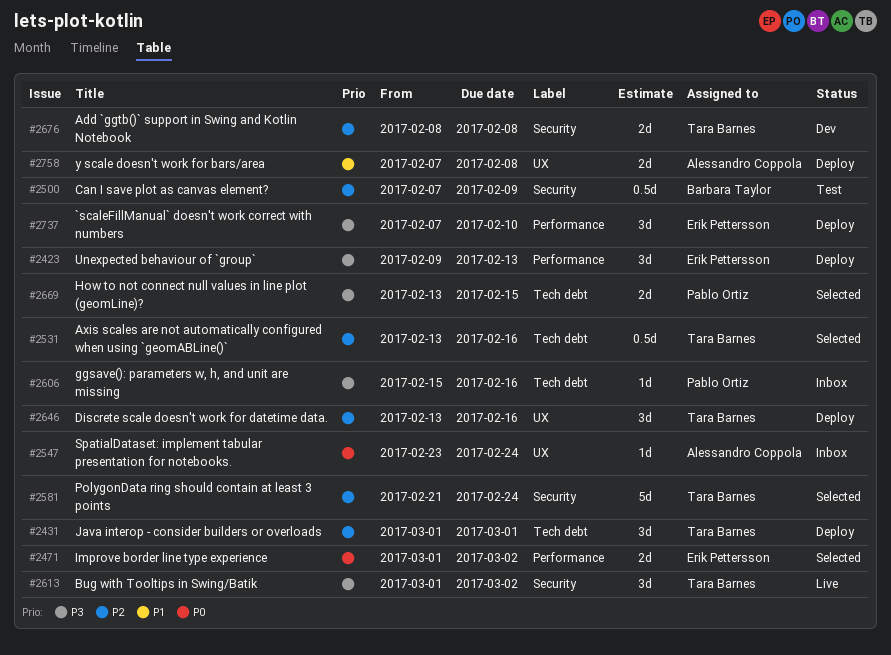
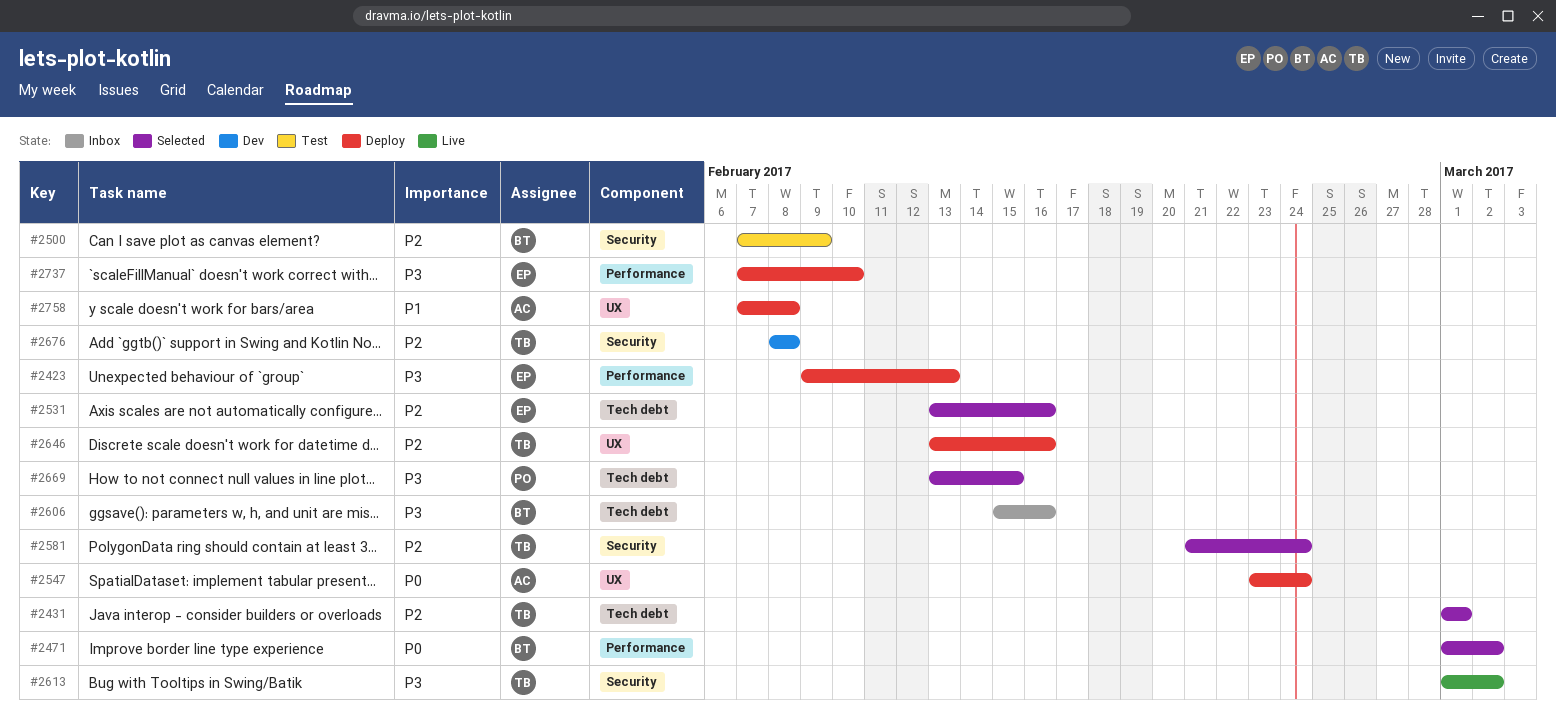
#2431, status: Deploy -> Selected
#2471, owner: Erik Pettersson -> Barbara Taylor
#2531, owner: Tara Barnes -> Erik Pettersson
#2547, status: Inbox -> Deploy
#2606, owner: Pablo Ortiz -> Barbara Taylor

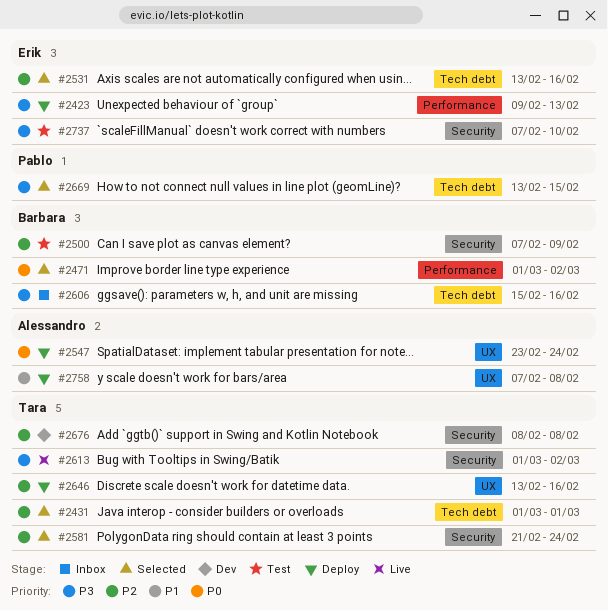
#2737, status: Deploy -> Test
#2737, label: Performance -> Security

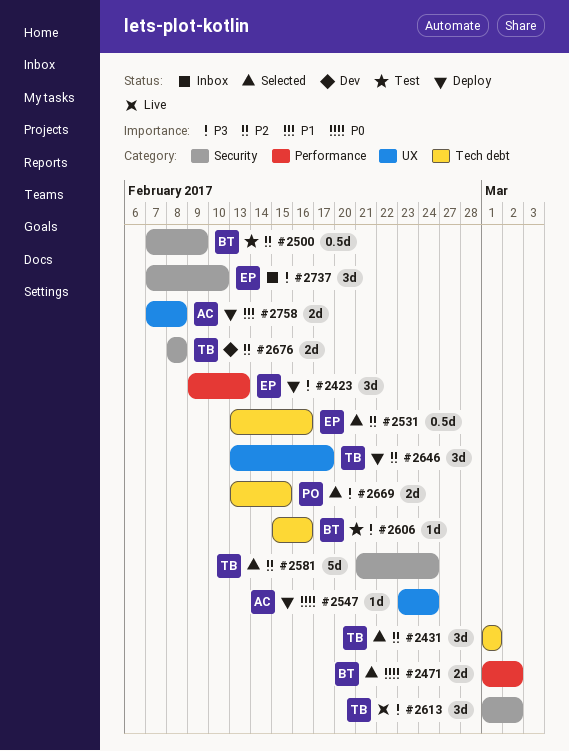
#2606, status: Inbox -> Test
#2646, due: Feb 16 -> Feb 17
#2737, status: Test -> Inbox

